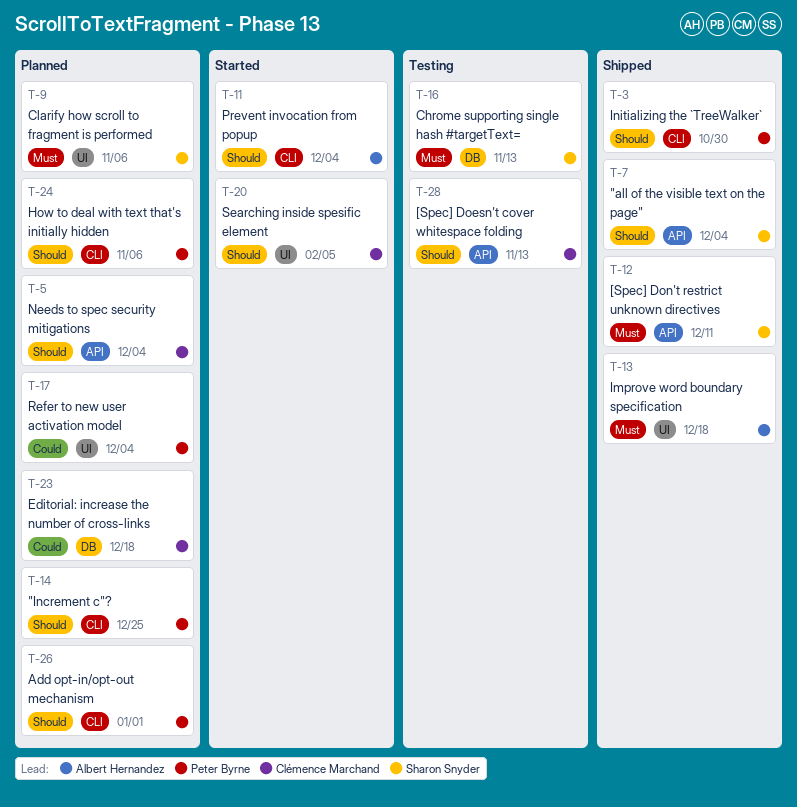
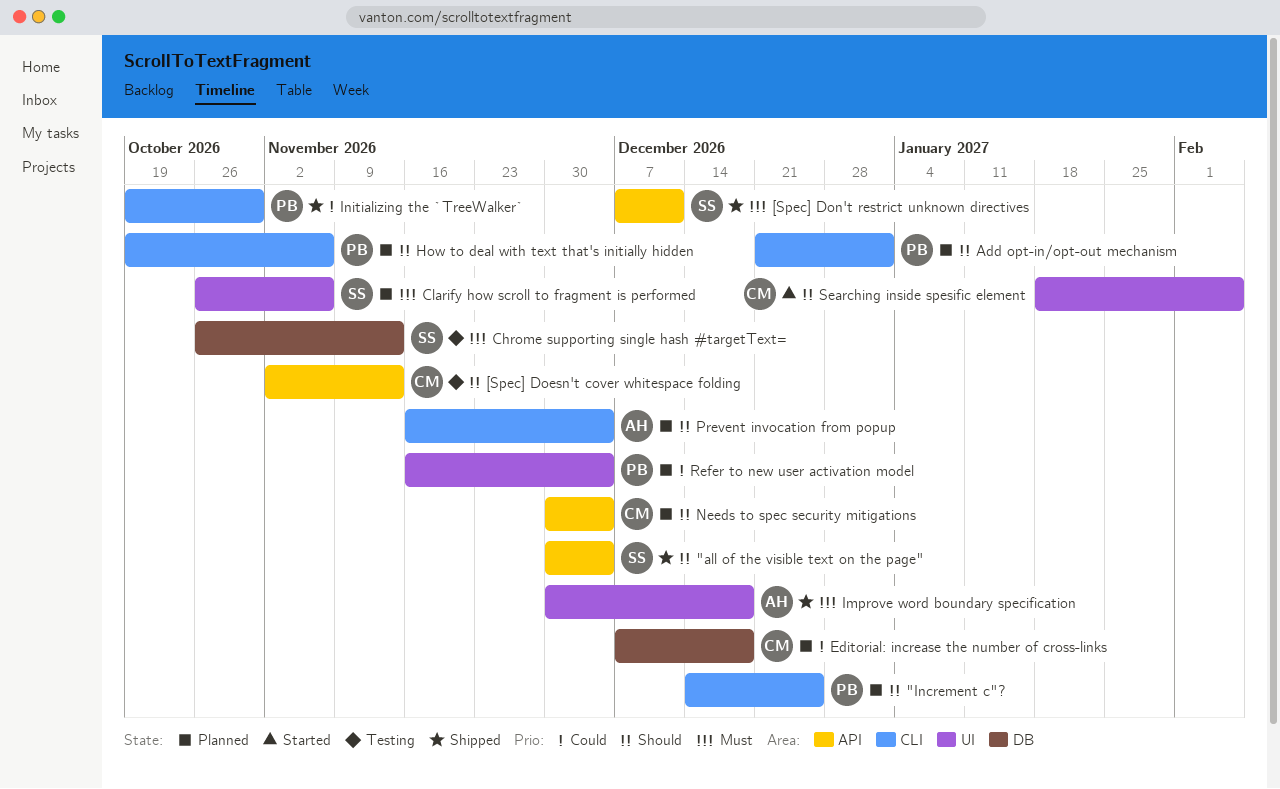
Initializing the `TreeWalker`, priority: Should -> Could
Prevent invocation from popup, status: Started -> Planned

